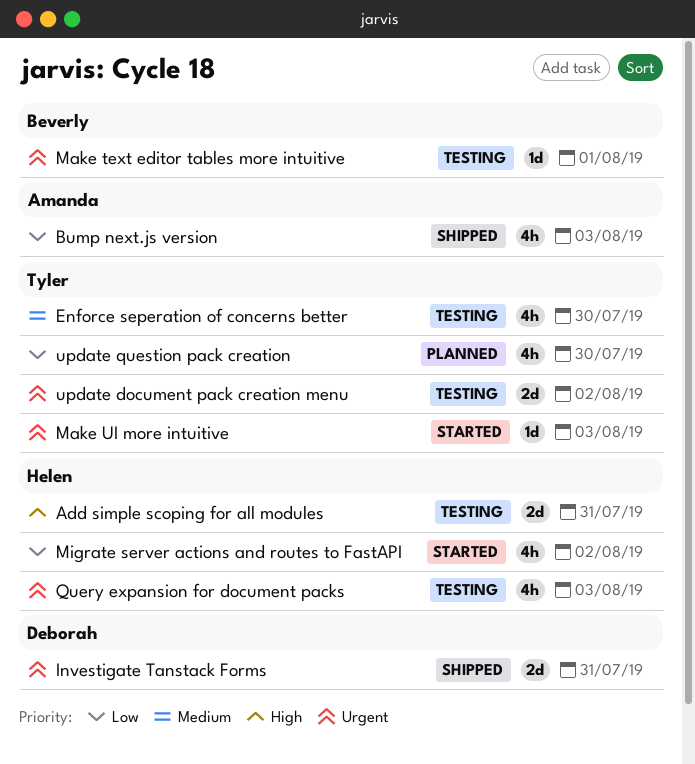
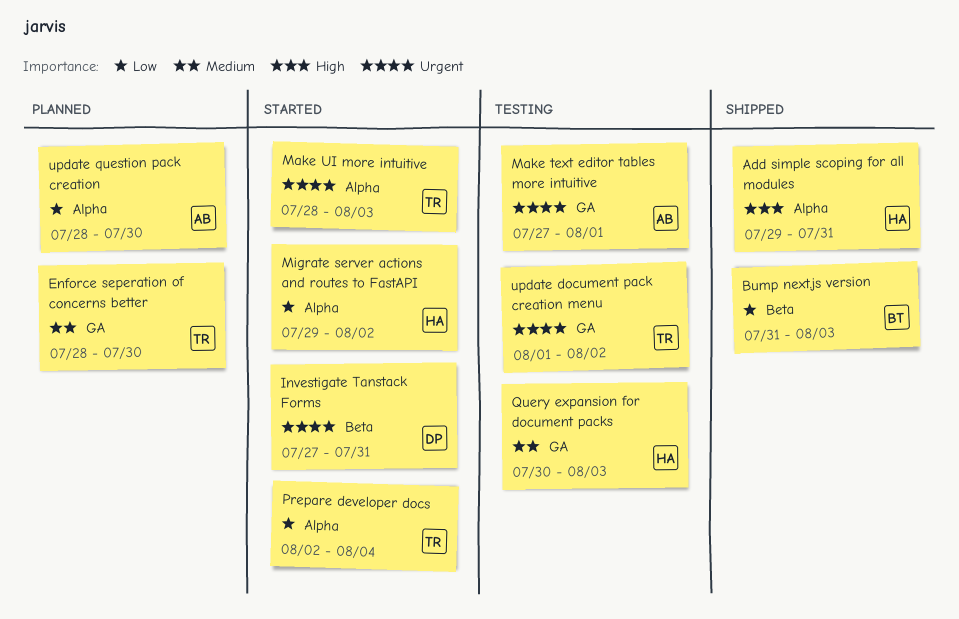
Add simple scoping for all modules, status: Testing -> Shipped
Bump next.js version, owner: Amanda -> Beverly
Enforce seperation of concerns better, status: Testing -> Planned
Investigate Tanstack Forms, status: Shipped -> Started
Make text editor tables more intuitive, owner: Beverly -> Amanda
Prepare developer docs: none -> present
Query expansion for document packs, priority: Urgent -> Medium
update question pack creation, owner: Tyler -> Amanda

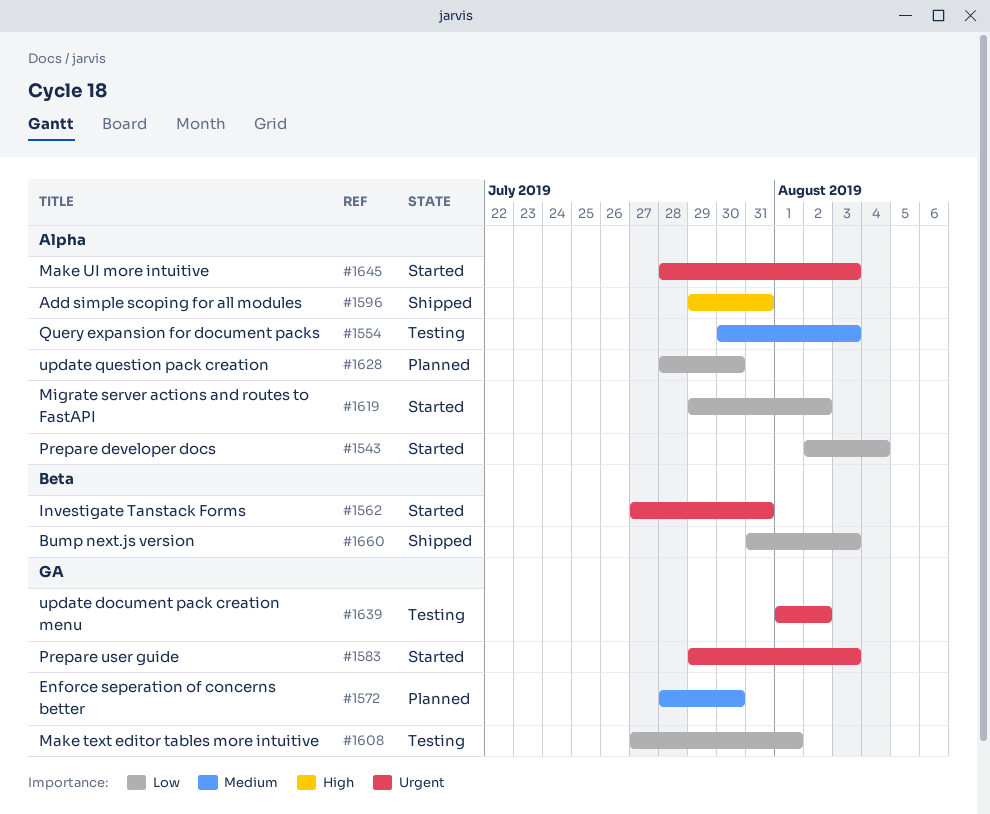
Make text editor tables more intuitive, priority: Urgent -> Low
Prepare user guide: none -> present
Query expansion for document packs, label: GA -> Alpha

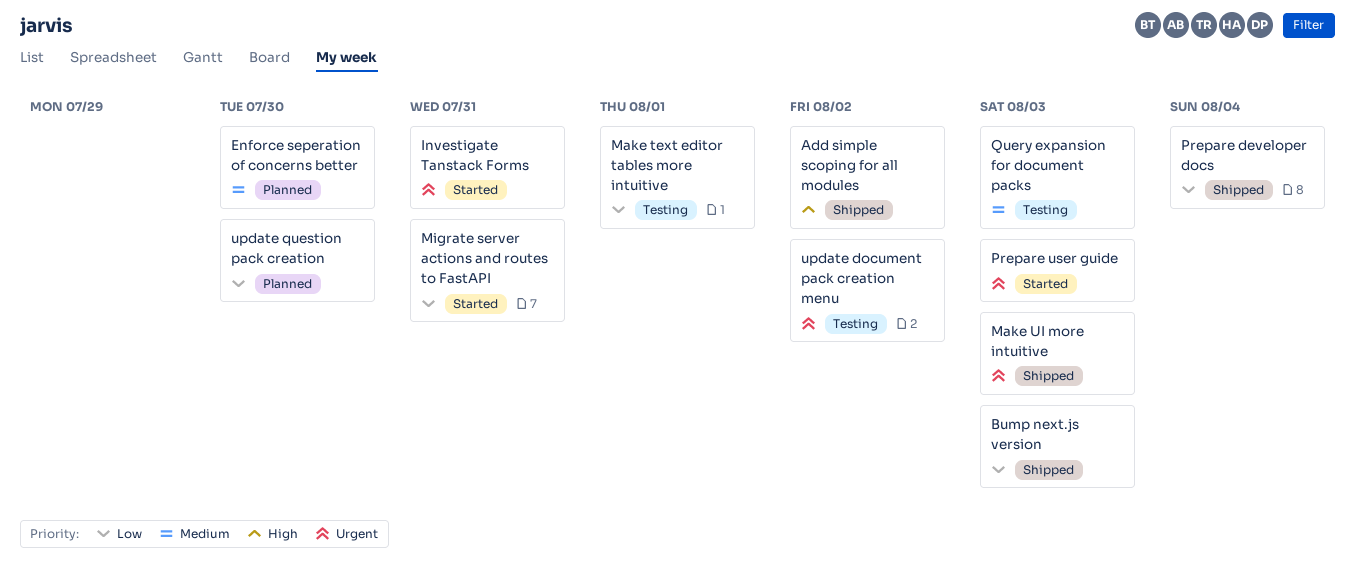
Add simple scoping for all modules, due: Jul 31 -> Aug 2
Make UI more intuitive, status: Started -> Shipped
Migrate server actions and routes to FastAPI, due: Aug 2 -> Jul 31
Prepare developer docs, status: Started -> Shipped

